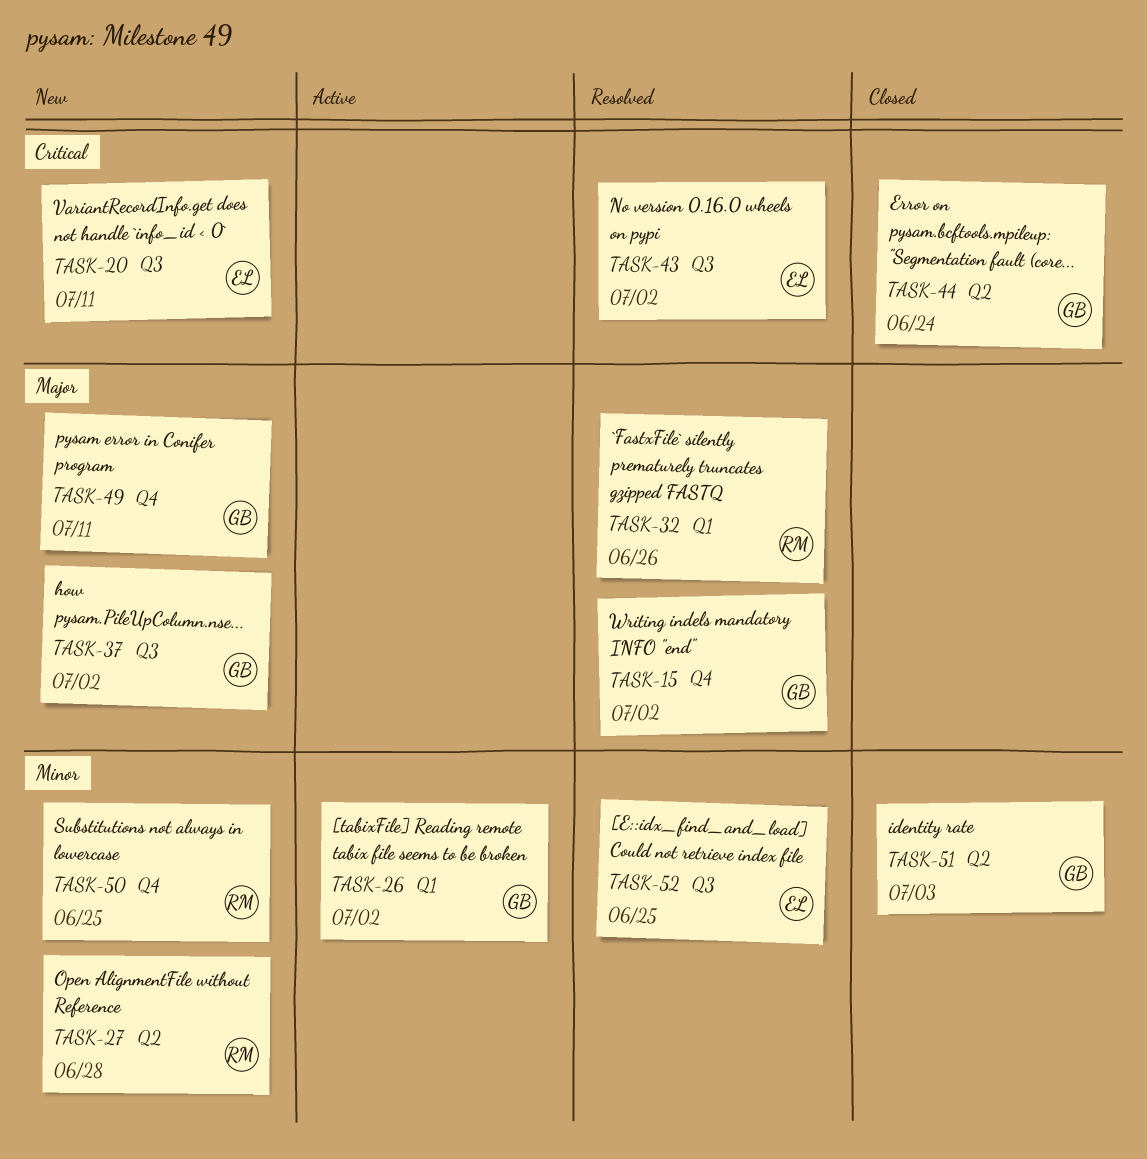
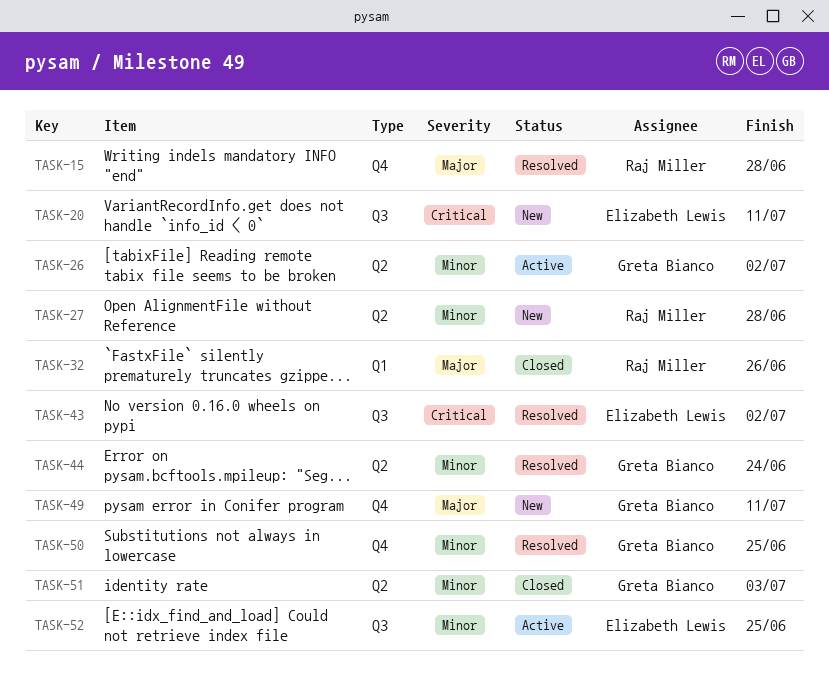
TASK-15, owner: Greta Bianco -> Raj Miller
TASK-15, due: Jul 2 -> Jun 28
TASK-26, label: Q1 -> Q2
TASK-32, status: Resolved -> Closed
TASK-37: present -> none
TASK-44, status: Closed -> Resolved
TASK-44, priority: Critical -> Minor
TASK-50, status: New -> Resolved
TASK-50, owner: Raj Miller -> Greta Bianco
TASK-52, status: Resolved -> Active

